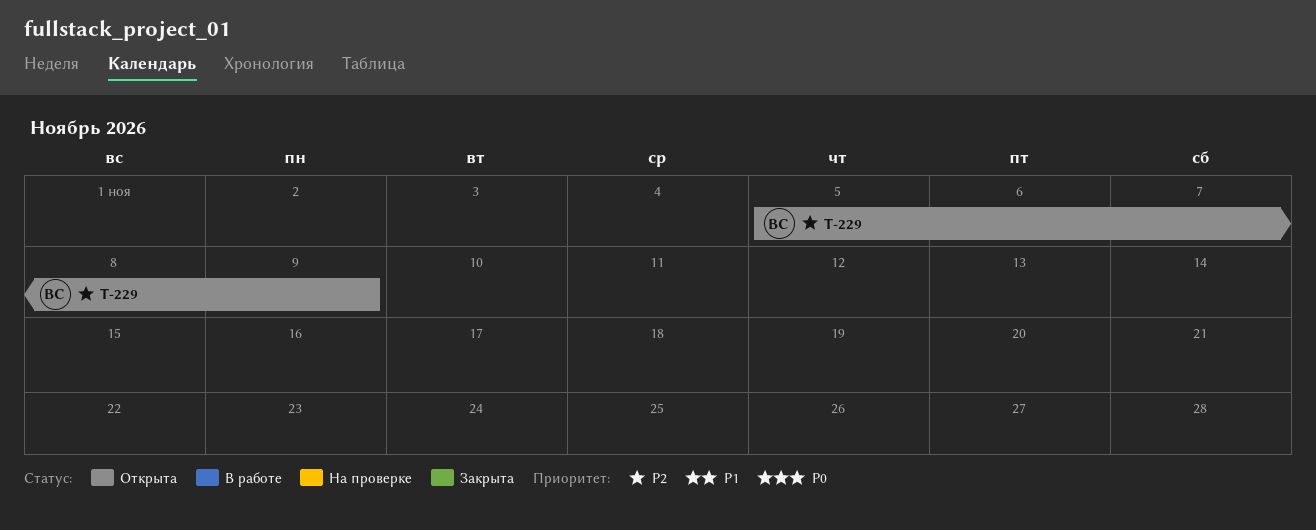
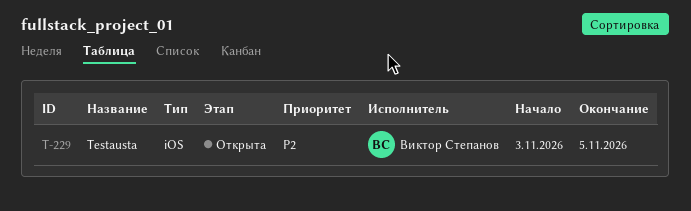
T-229, start: Nov 5 -> Nov 3
T-229, due: Nov 9 -> Nov 5

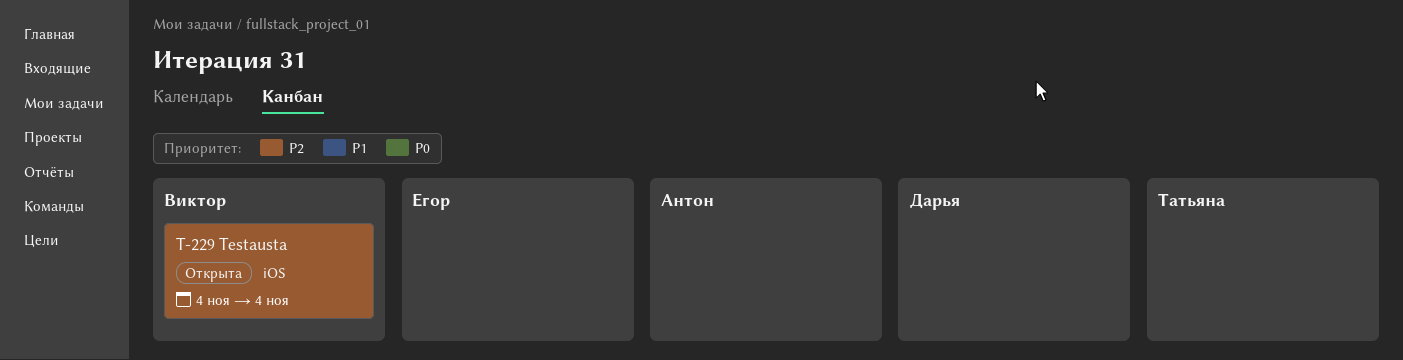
T-229, start: Nov 3 -> Nov 4
T-229, due: Nov 5 -> Nov 4

